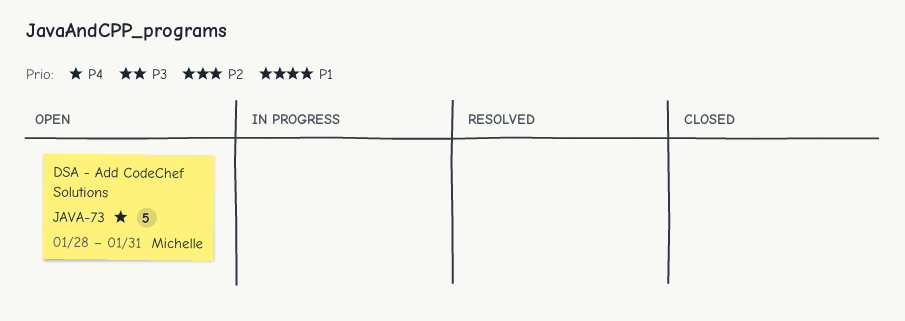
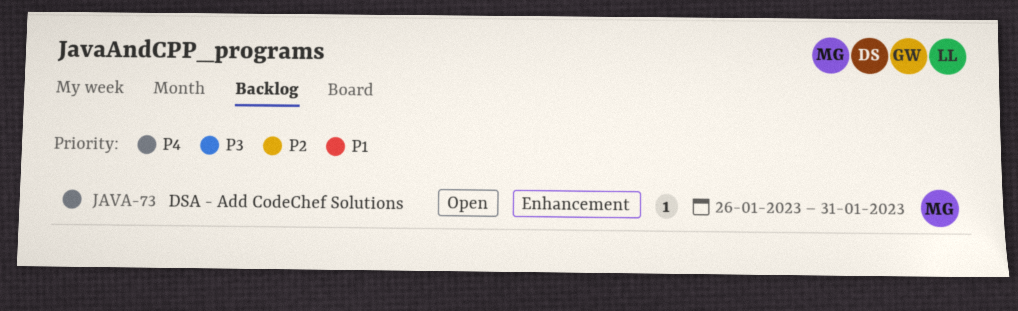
JAVA-73, estimate: 5 -> 1
JAVA-73, start: Jan 28 -> Jan 26

